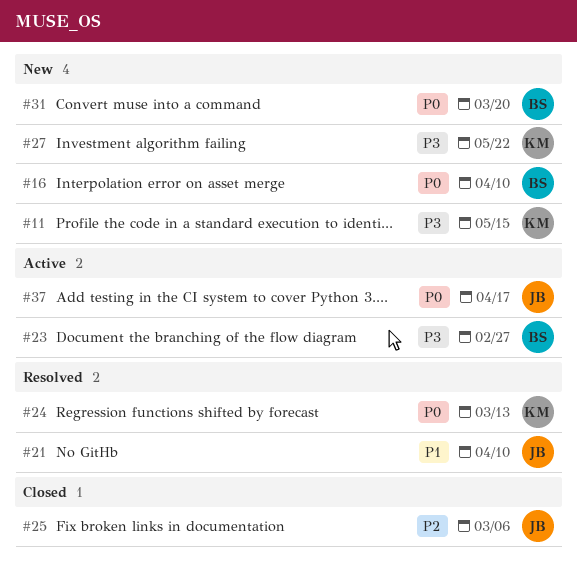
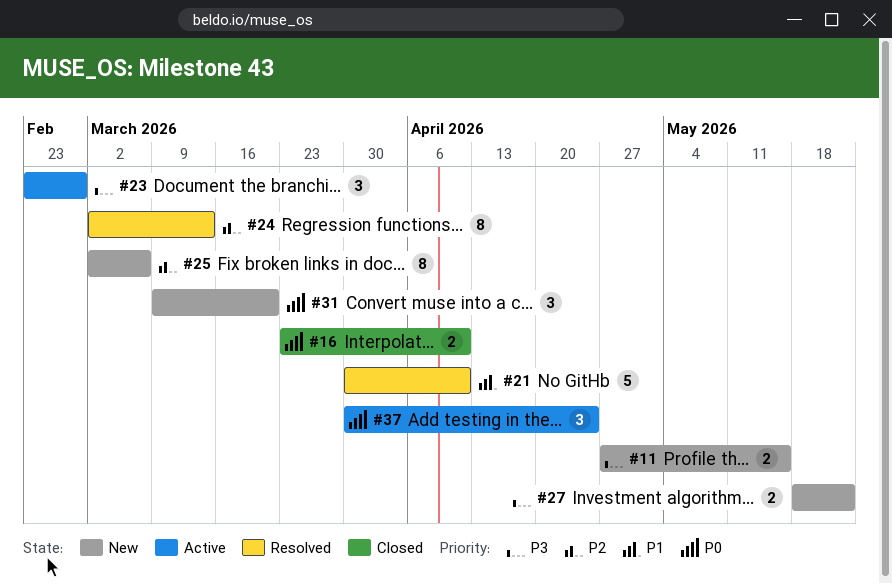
#16, status: New -> Closed
#24, priority: P0 -> P2
#25, status: Closed -> New
#37, due: Apr 17 -> Apr 24

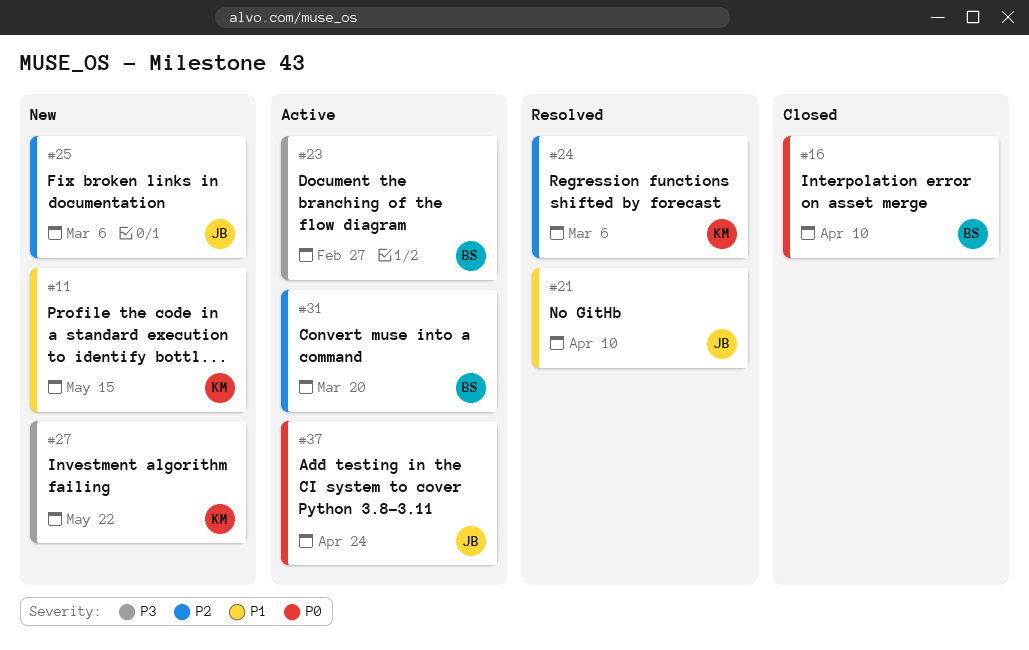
#11, priority: P3 -> P1
#24, due: Mar 13 -> Mar 6
#31, status: New -> Active
#31, priority: P0 -> P2

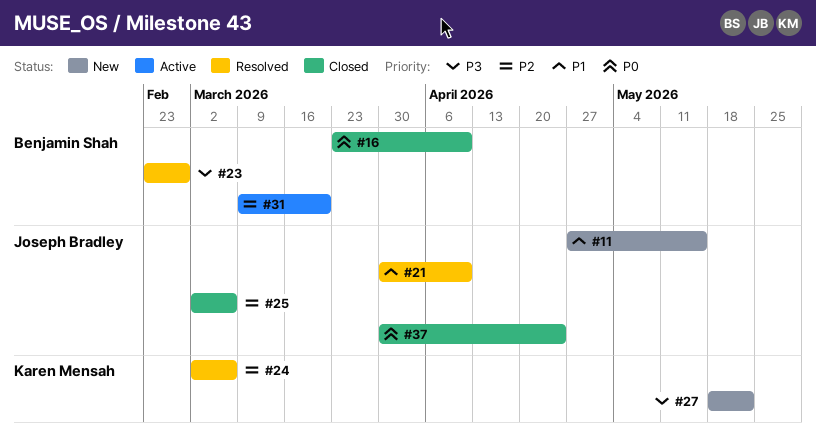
#11, owner: Karen Mensah -> Joseph Bradley
#23, status: Active -> Resolved
#25, status: New -> Closed
#37, status: Active -> Closed

